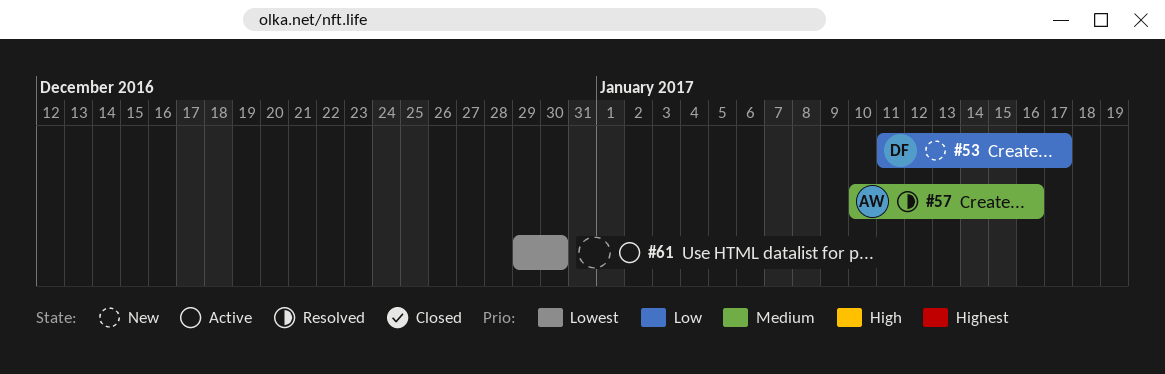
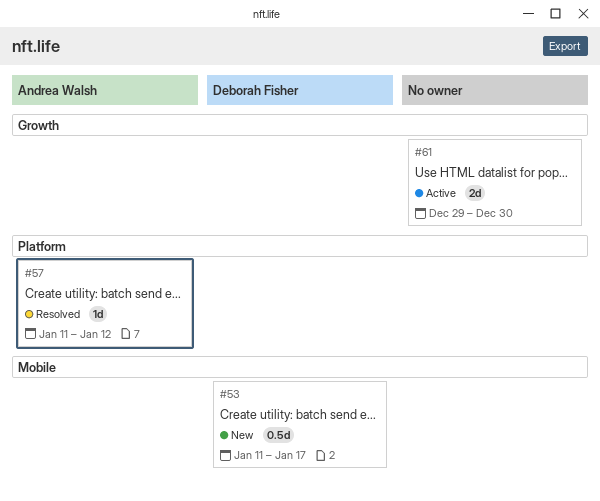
#57, start: Jan 10 -> Jan 11
#57, due: Jan 16 -> Jan 12

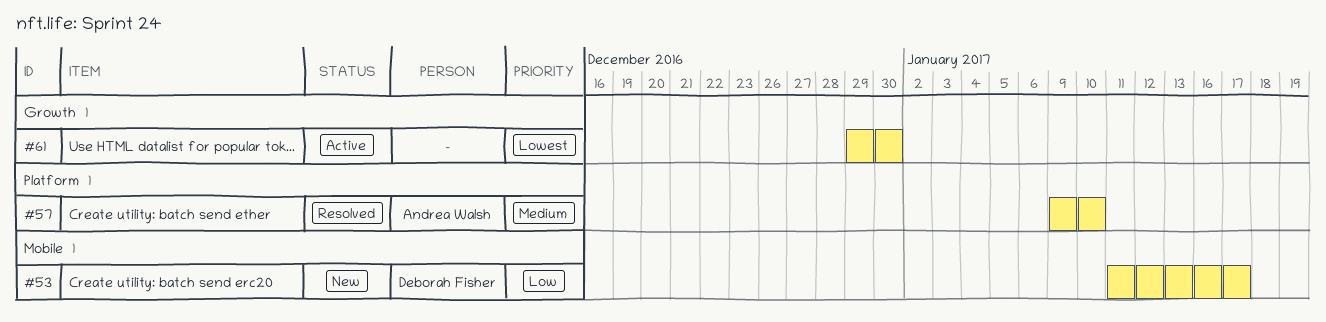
#57, start: Jan 11 -> Jan 9
#57, due: Jan 12 -> Jan 10

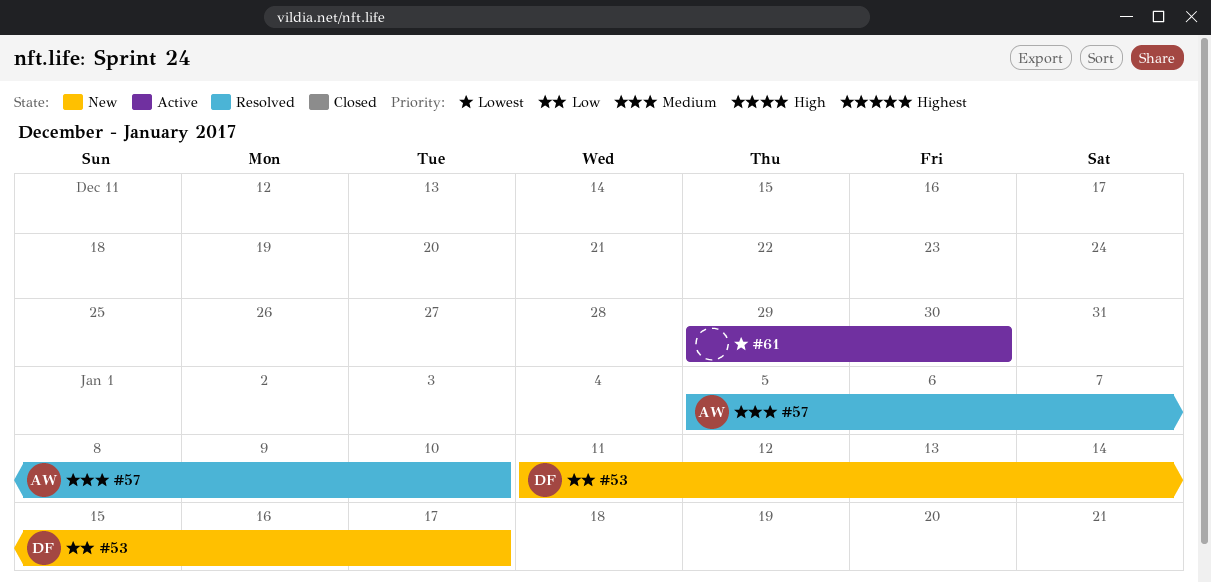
#57, start: Jan 9 -> Jan 5

